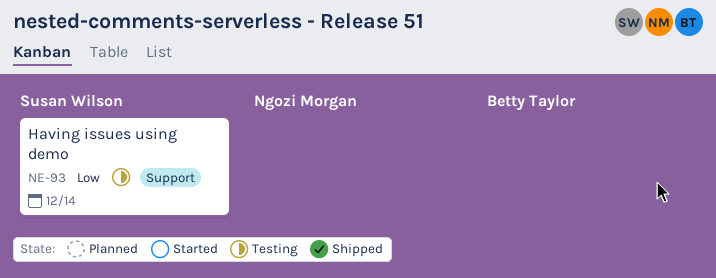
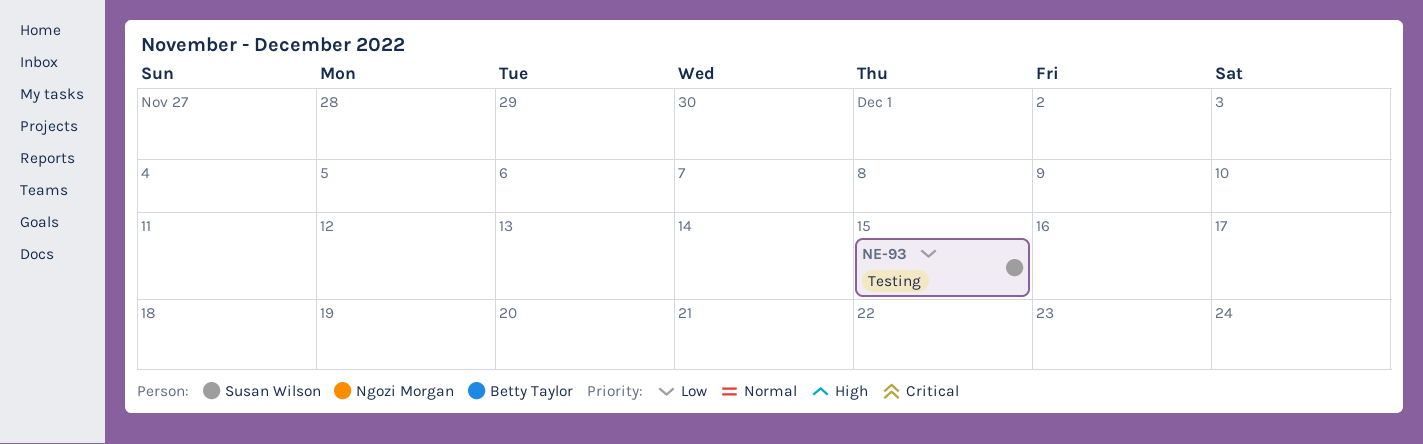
NE-93, due: Dec 14 -> Dec 15

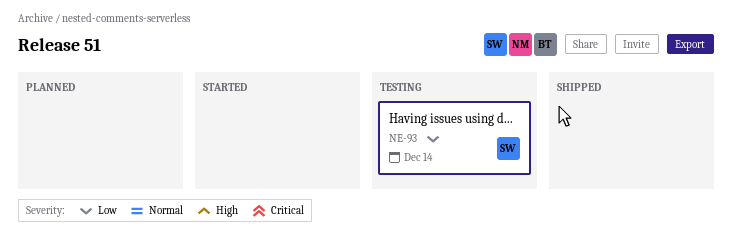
NE-93, due: Dec 15 -> Dec 14

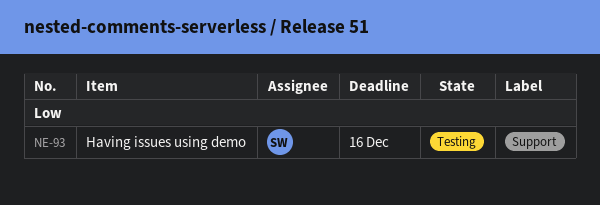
NE-93, due: Dec 14 -> Dec 16

